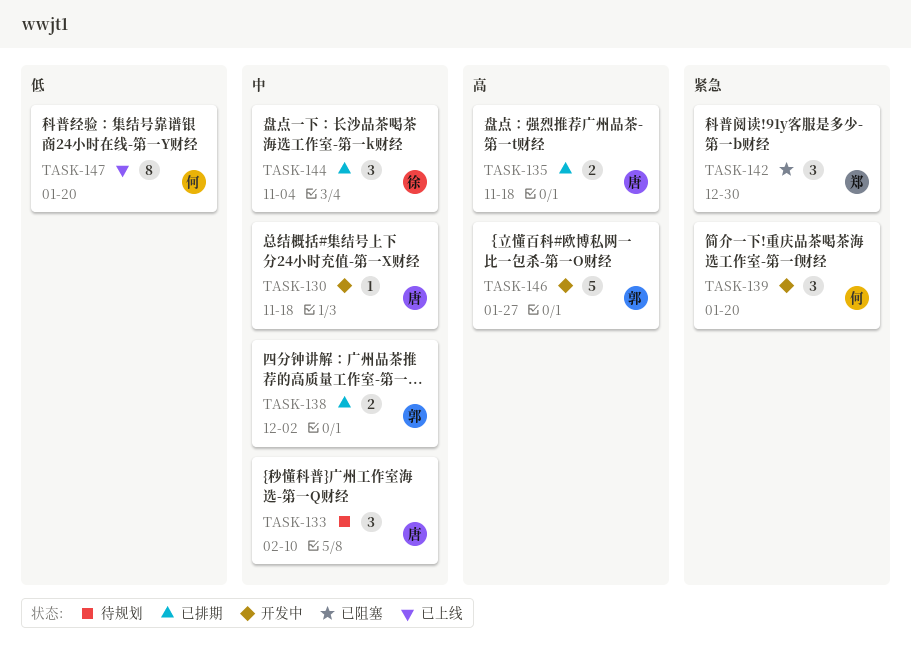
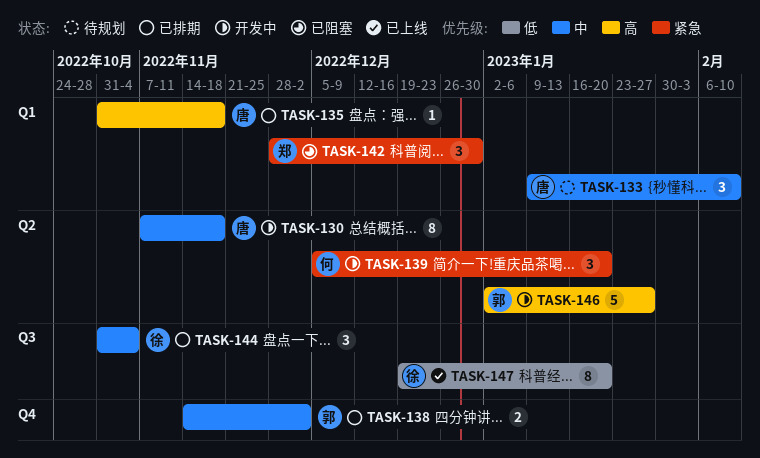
TASK-130, estimate: 1 -> 8
TASK-135, estimate: 2 -> 1
TASK-147, owner: 何 -> 徐

